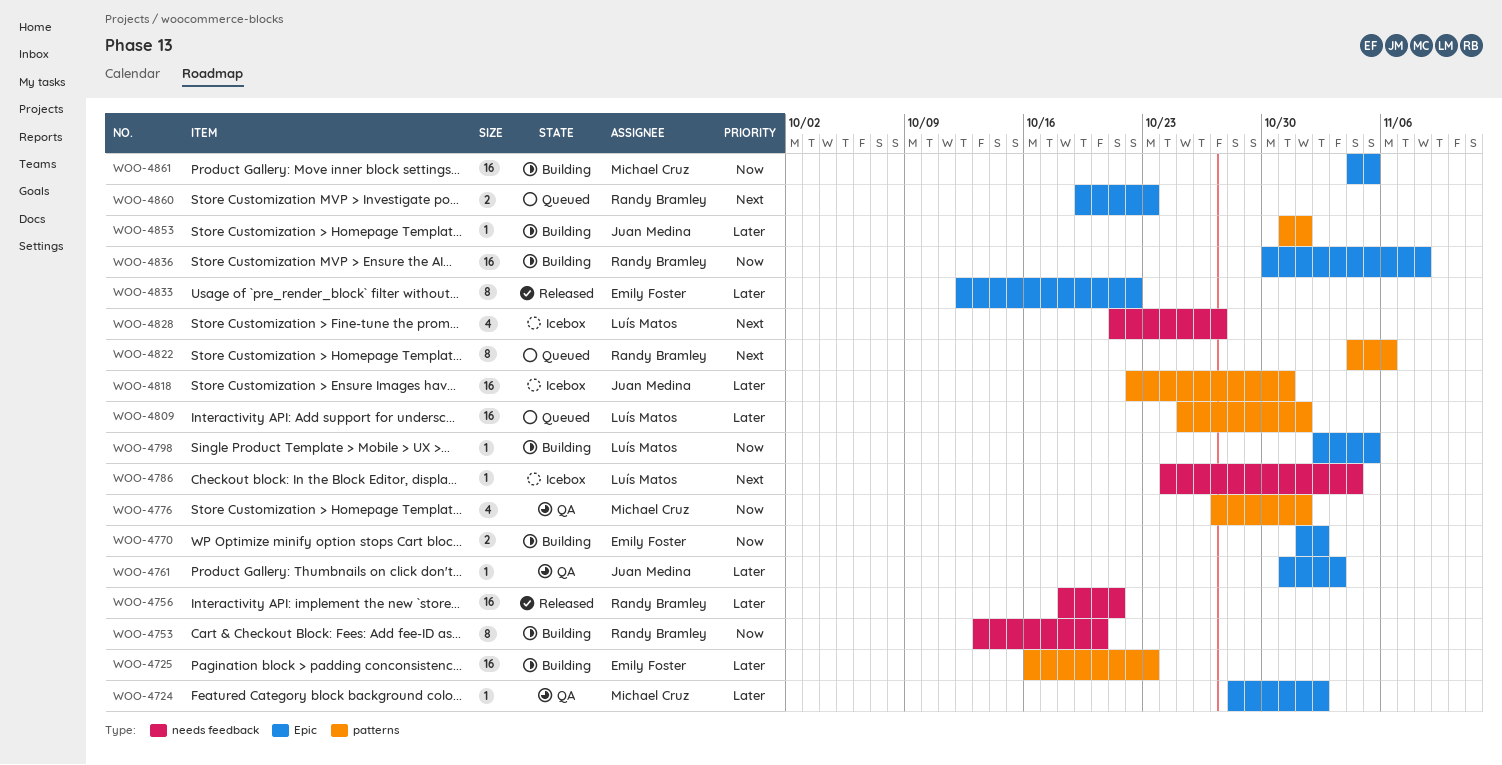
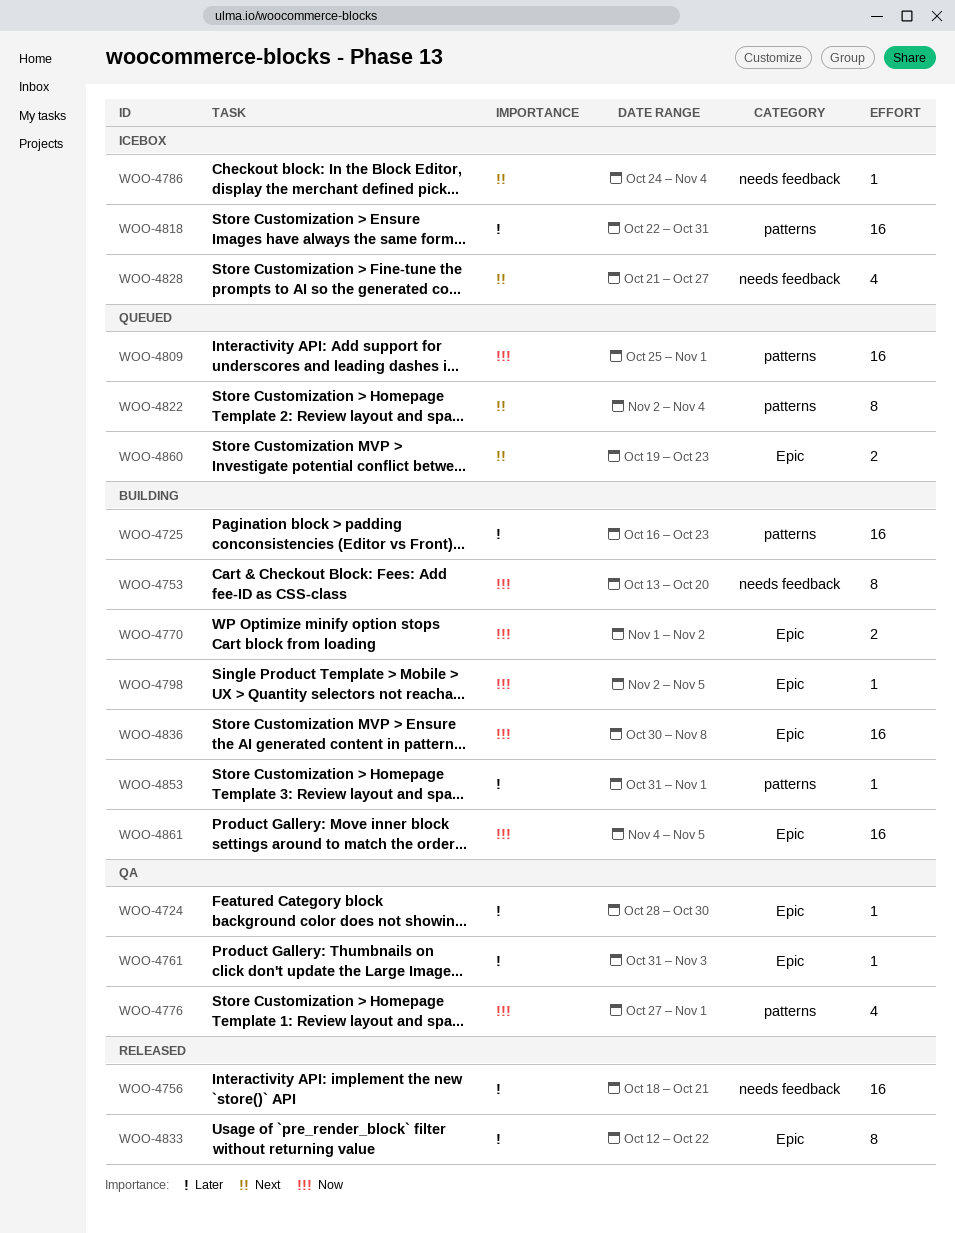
WOO-4724, due: Nov 2 -> Oct 30
WOO-4809, priority: Later -> Now
WOO-4822, start: Nov 4 -> Nov 2
WOO-4822, due: Nov 6 -> Nov 4

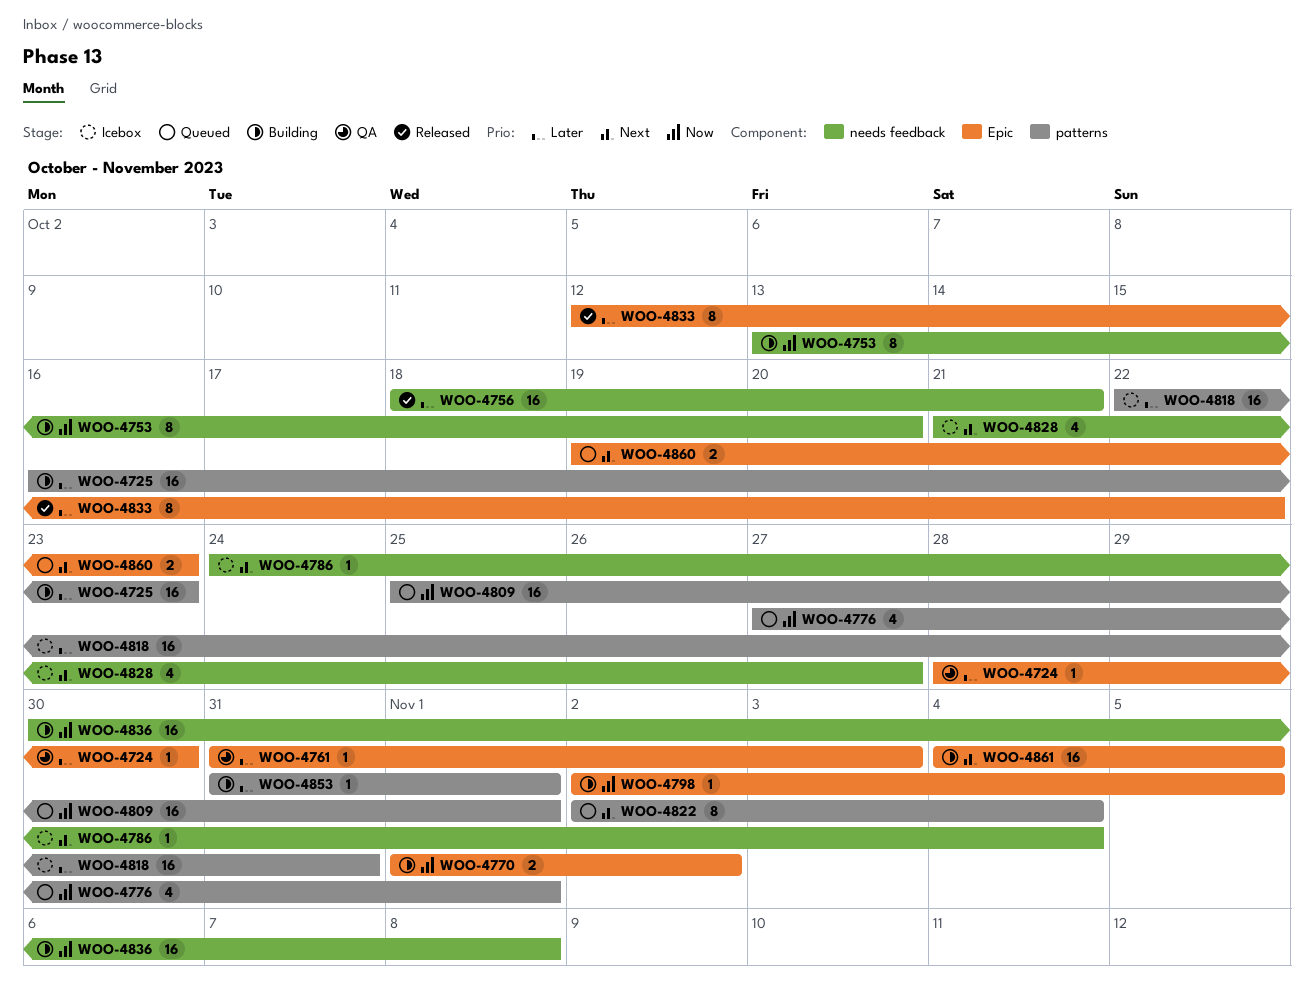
WOO-4776, status: QA -> Queued
WOO-4836, label: Epic -> needs feedback
WOO-4861, priority: Now -> Next

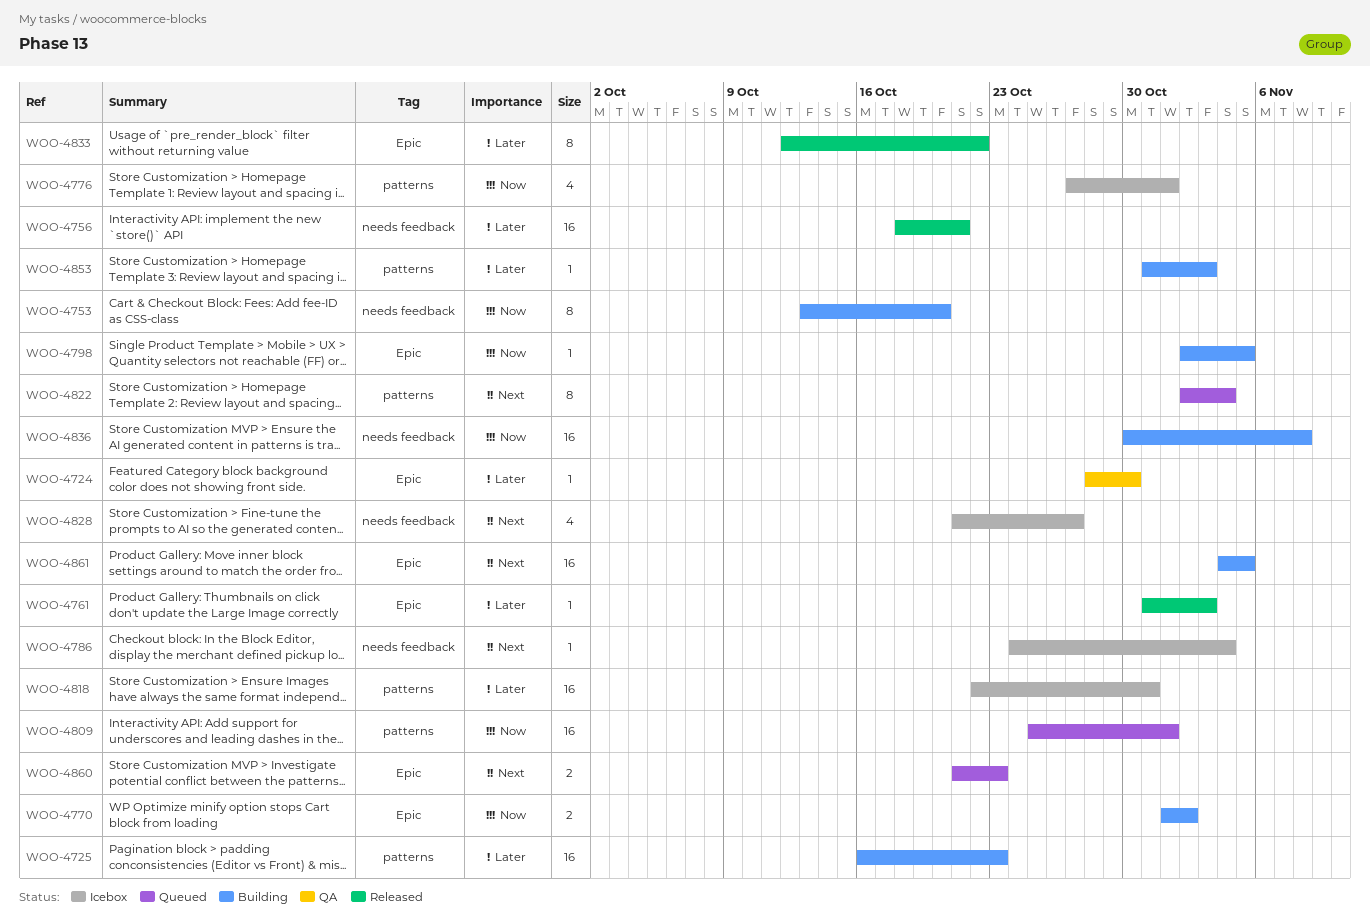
WOO-4761, status: QA -> Released
WOO-4776, status: Queued -> Icebox
WOO-4853, due: Nov 1 -> Nov 3
WOO-4860, start: Oct 19 -> Oct 21

